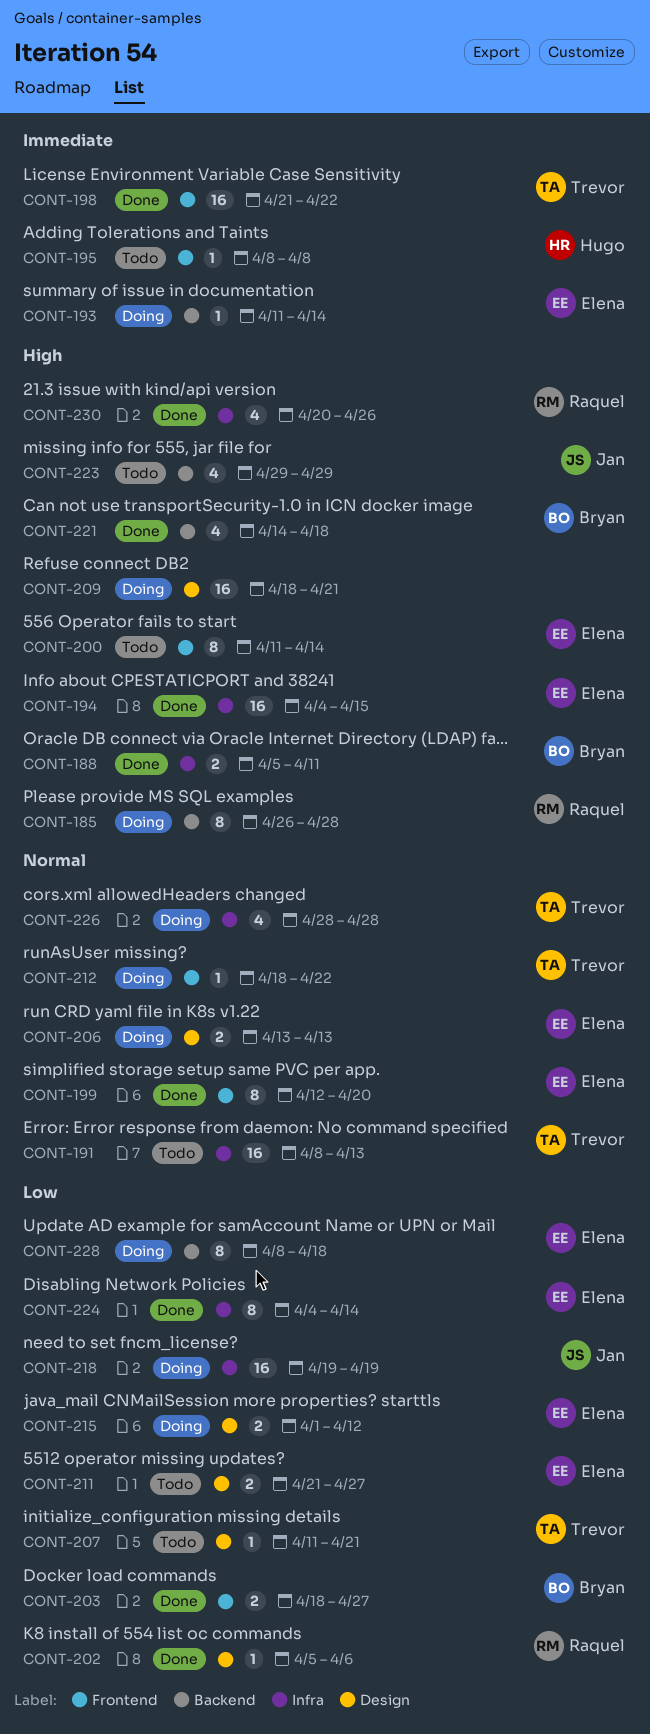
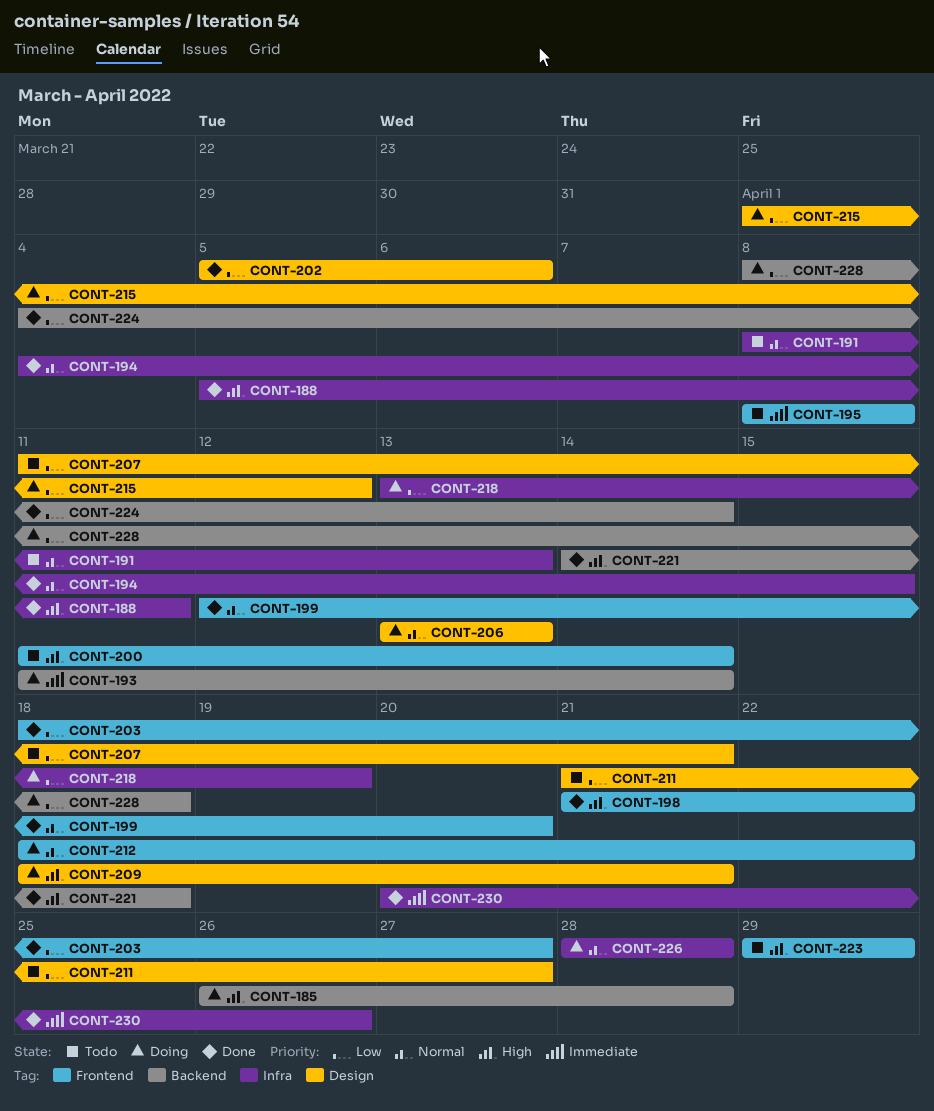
CONT-194, priority: High -> Normal
CONT-198, priority: Immediate -> High
CONT-218, start: Apr 19 -> Apr 13
CONT-223, label: Backend -> Frontend
CONT-224, label: Infra -> Backend
CONT-230, priority: High -> Immediate

